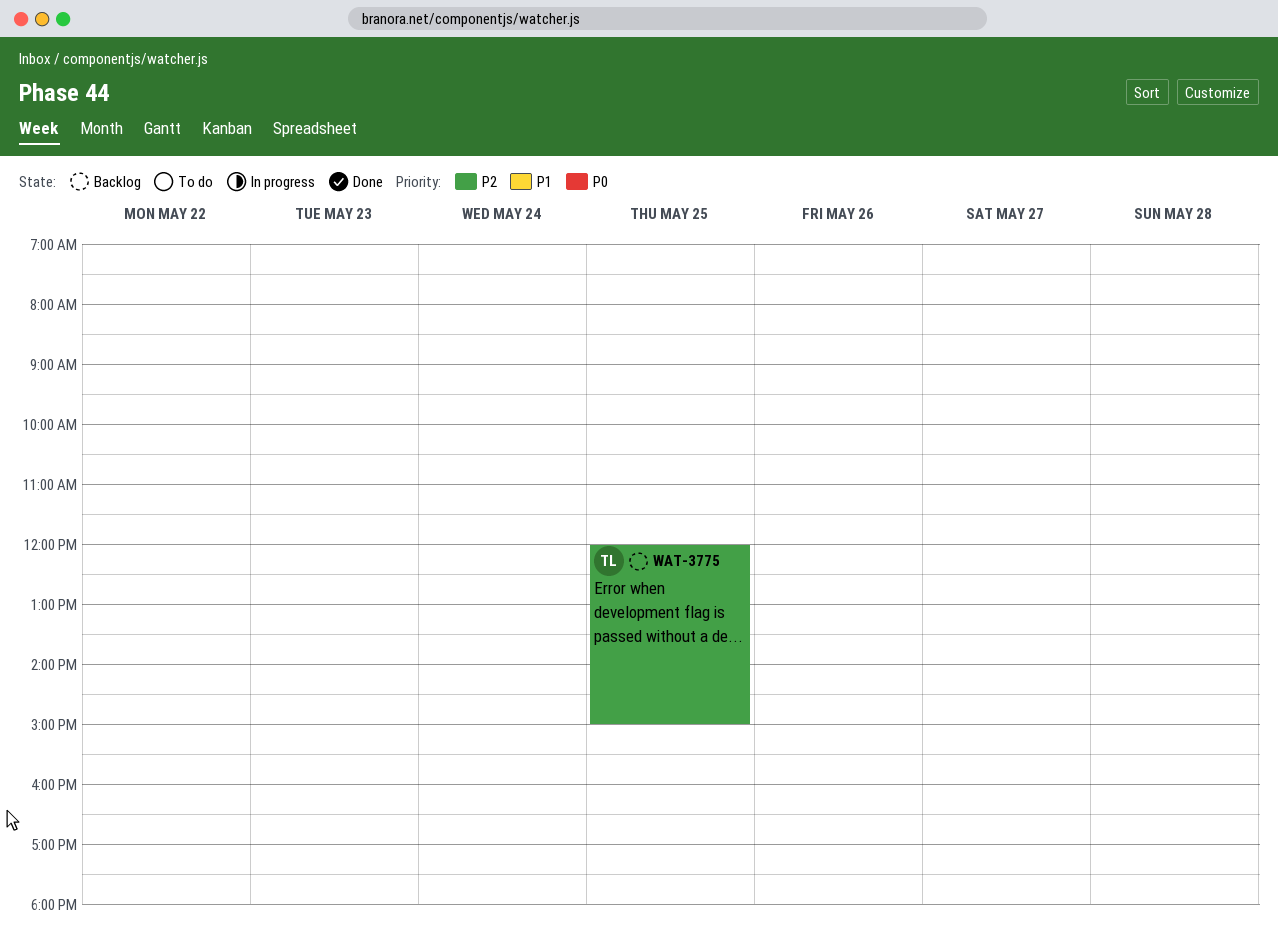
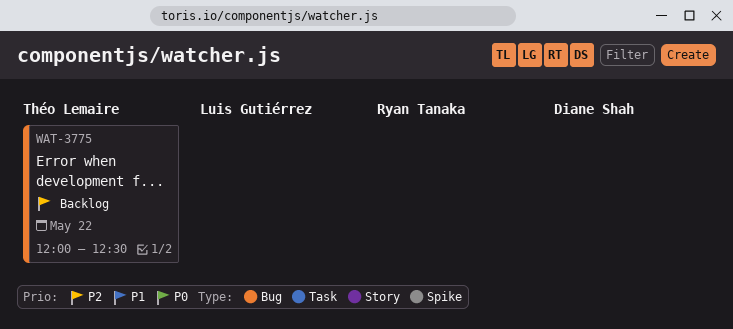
WAT-3775, day: May 25 -> May 22
WAT-3775, ends: 15:00 -> 12:30

